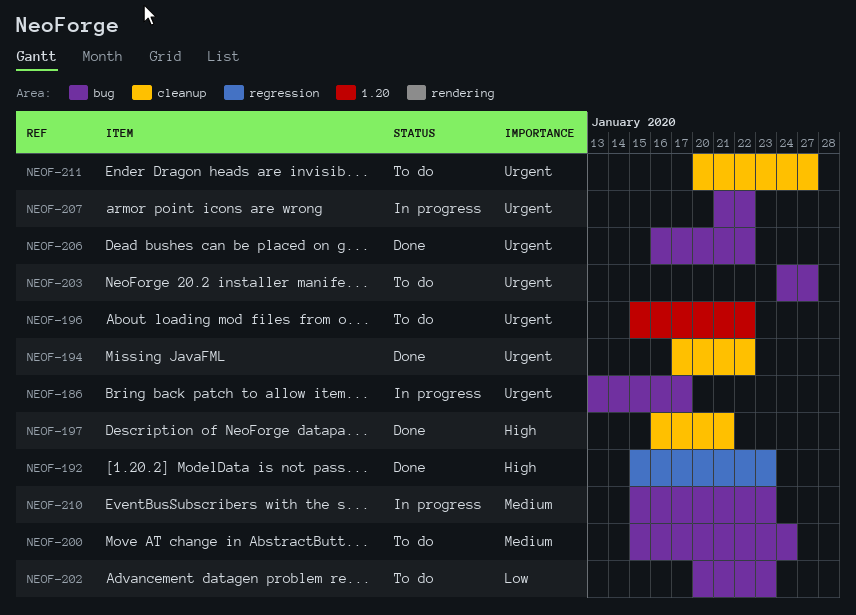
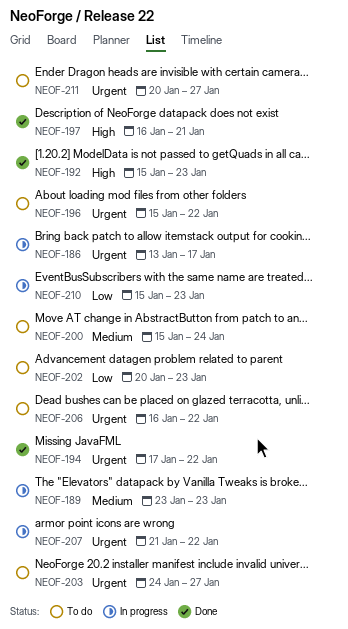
NEOF-189: none -> present
NEOF-206, status: Done -> To do
NEOF-210, priority: Medium -> Low

